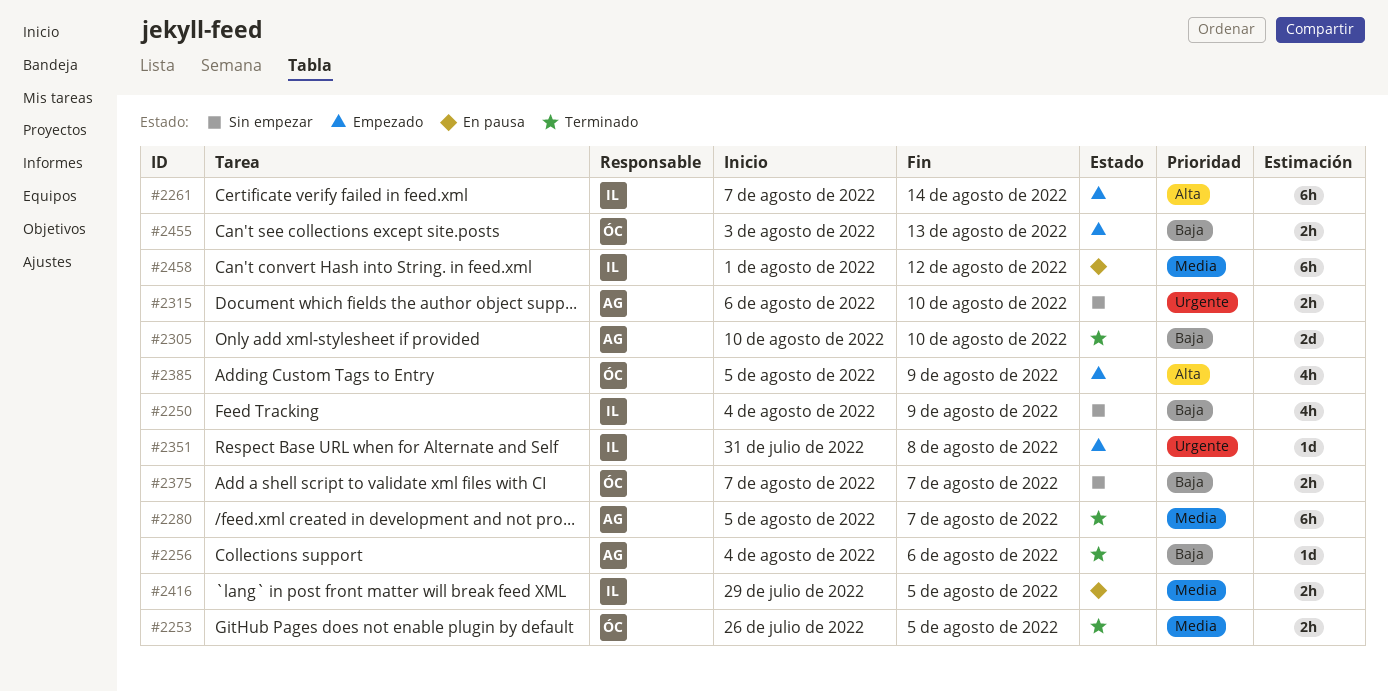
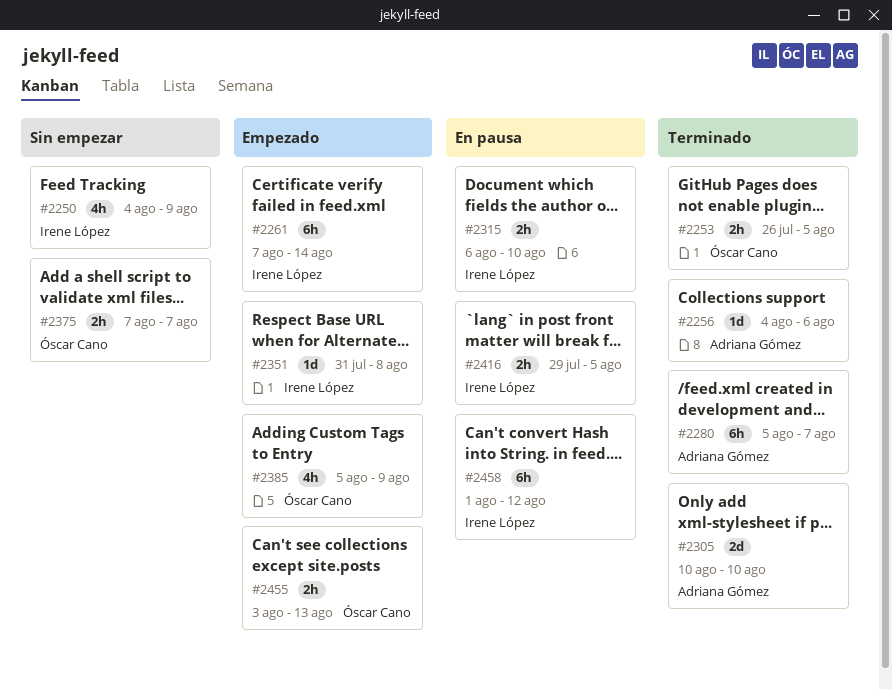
#2315, status: Sin empezar -> En pausa
#2315, owner: Adriana Gómez -> Irene López

